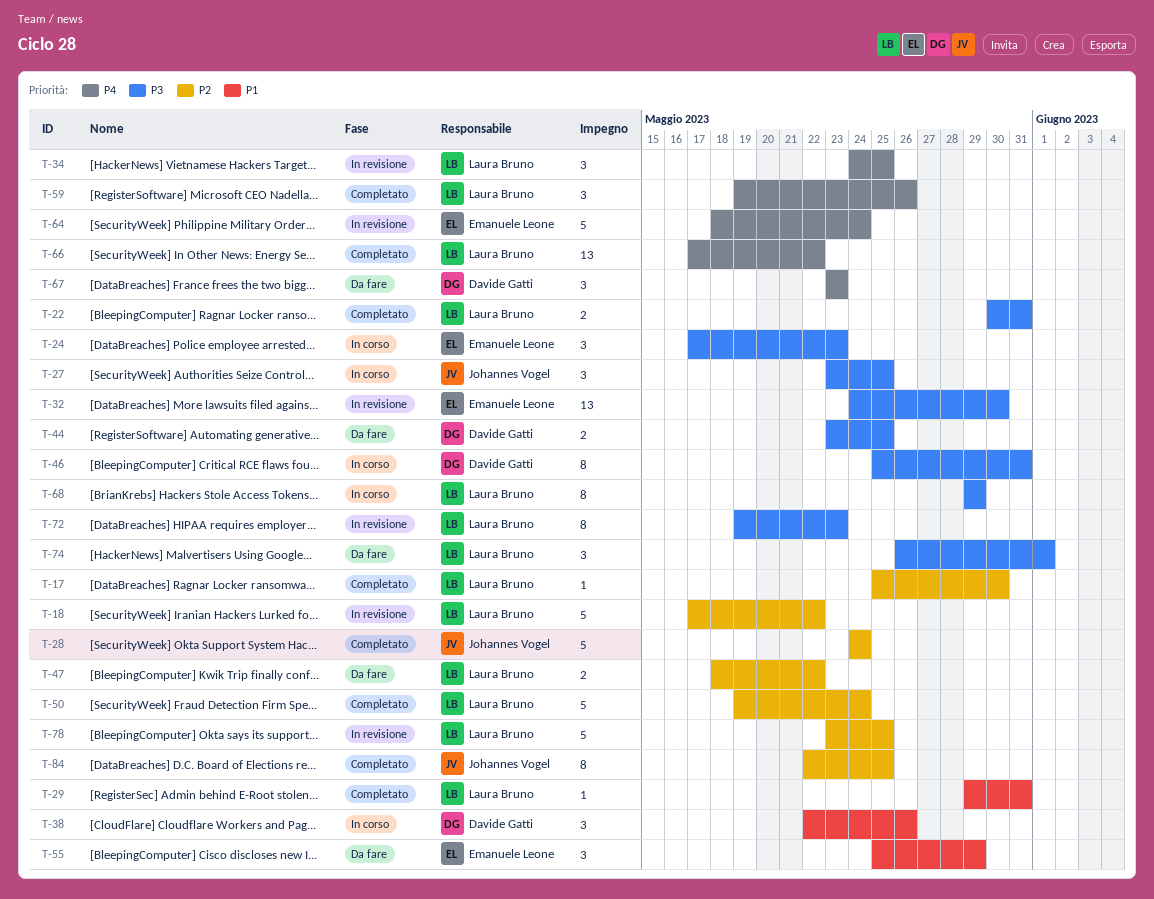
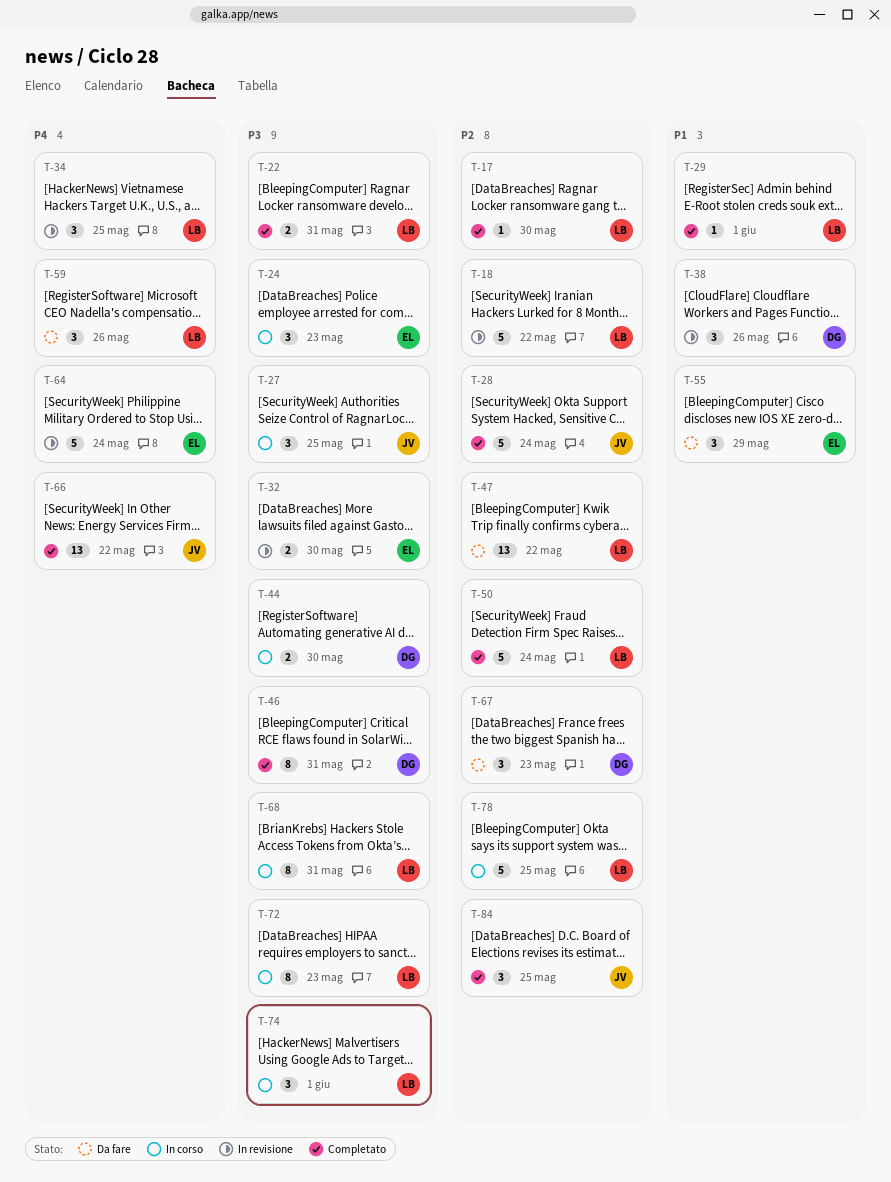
T-29, due: May 31 -> Jun 1
T-32, estimate: 13 -> 2
T-38, status: In corso -> In revisione
T-44, status: Da fare -> In corso
T-44, due: May 25 -> May 30
T-46, status: In corso -> Completato
T-47, estimate: 2 -> 13
T-59, status: Completato -> Da fare
T-66, owner: Laura Bruno -> Johannes Vogel
T-67, priority: P4 -> P2
T-68, due: May 29 -> May 31
T-72, status: In revisione -> In corso
T-74, status: Da fare -> In corso
T-78, status: In revisione -> In corso
T-84, estimate: 8 -> 3

